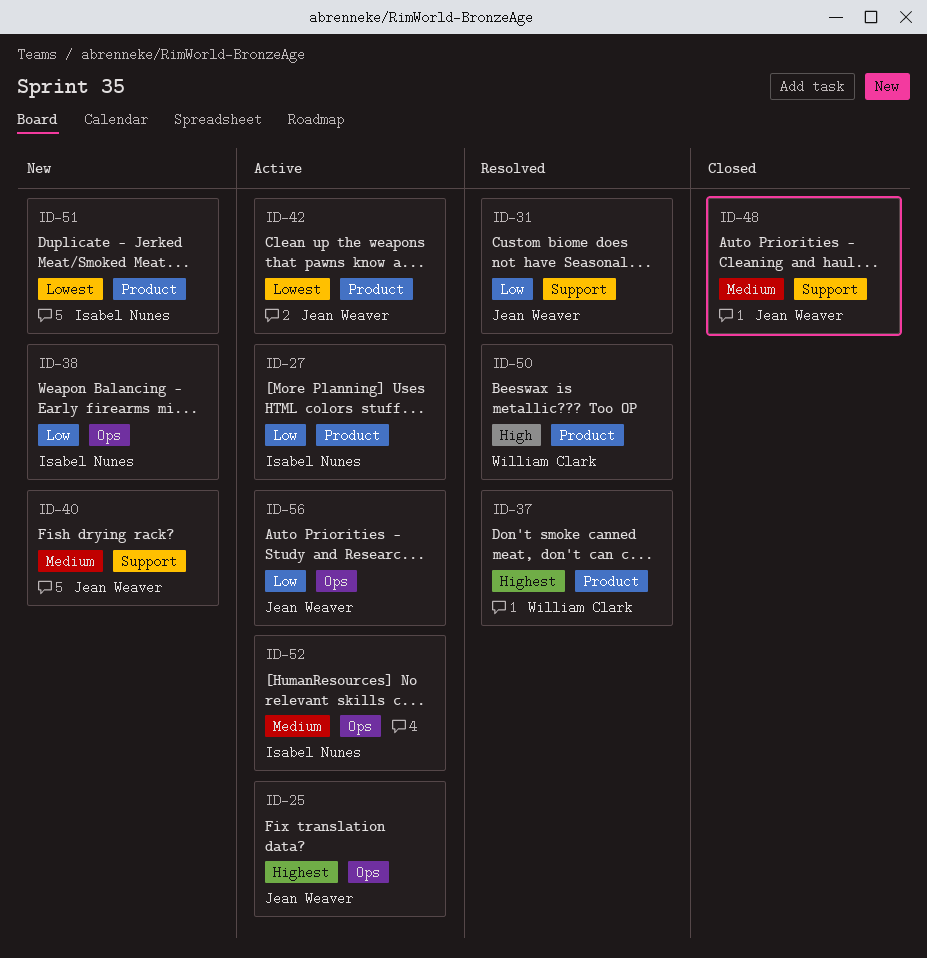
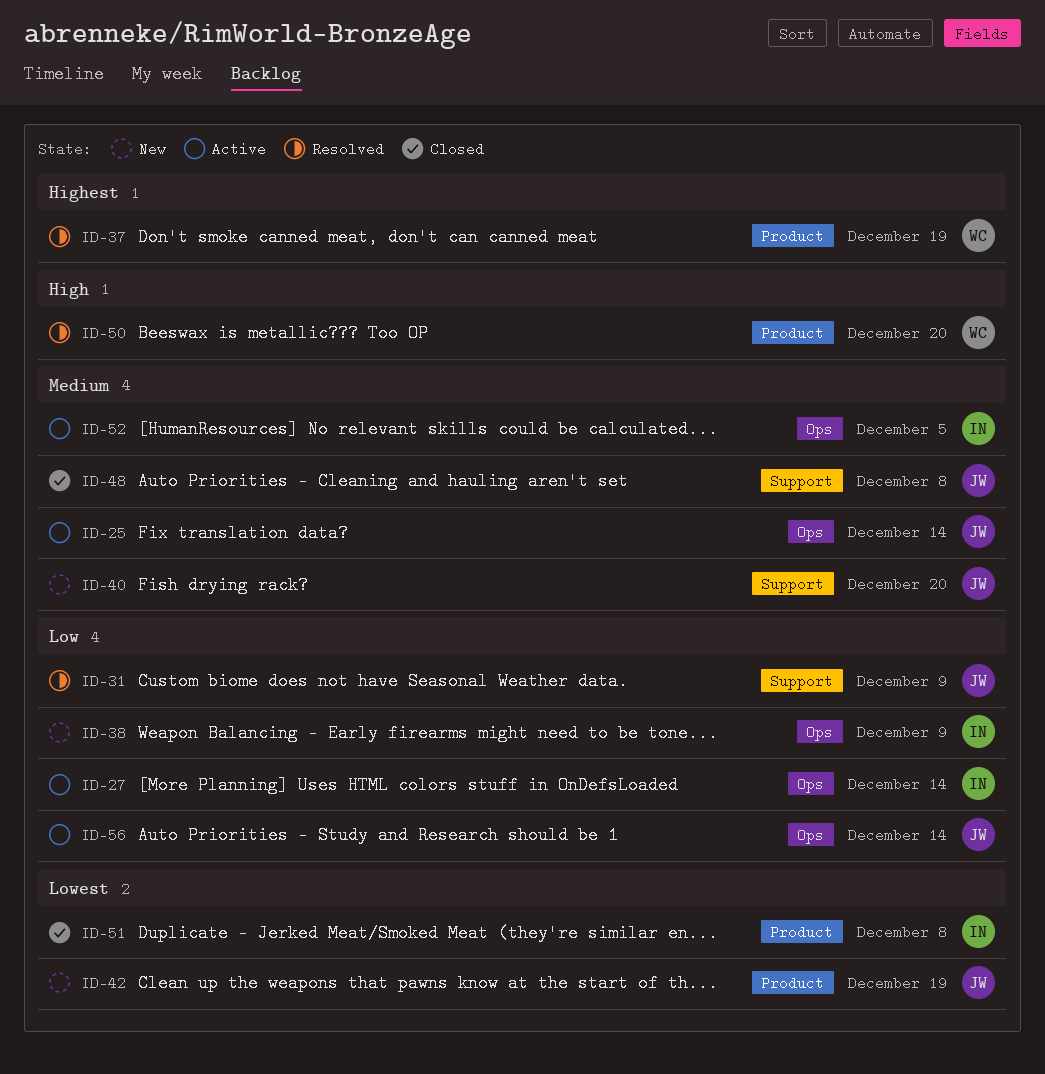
ID-25, priority: Highest -> Medium
ID-27, label: Product -> Ops
ID-42, status: Active -> New
ID-51, status: New -> Closed

